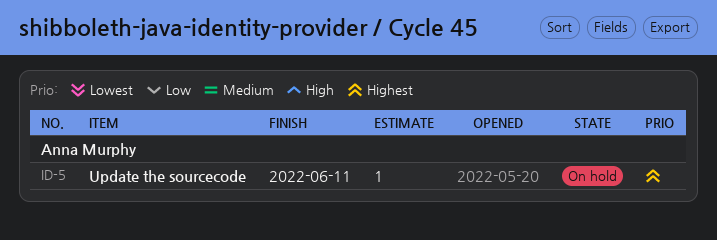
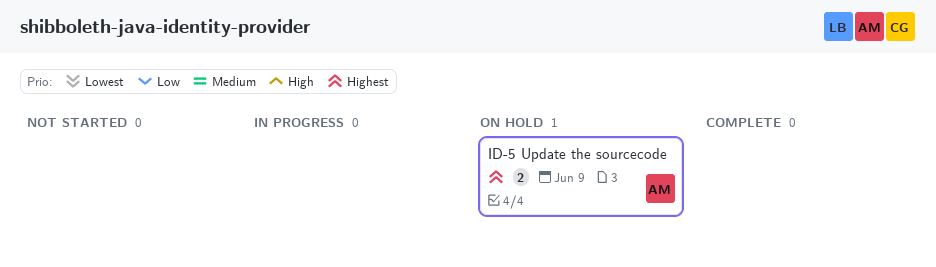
ID-5, estimate: 1 -> 2
ID-5, due: Jun 11 -> Jun 9

